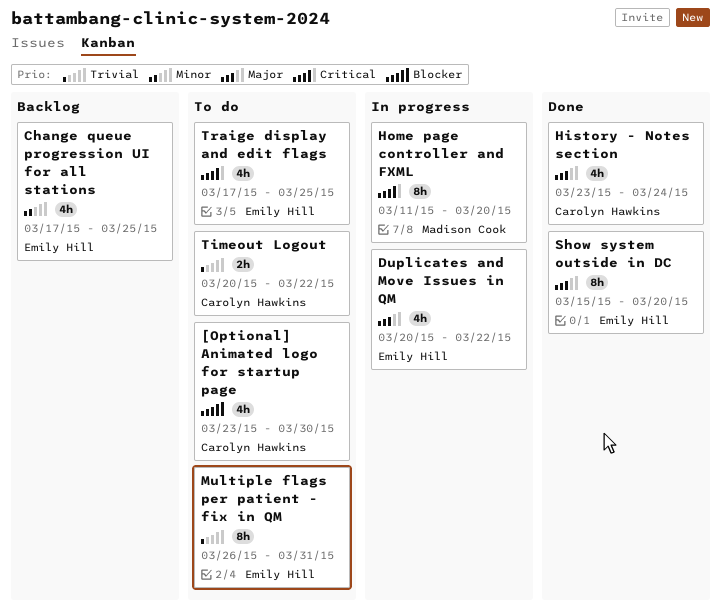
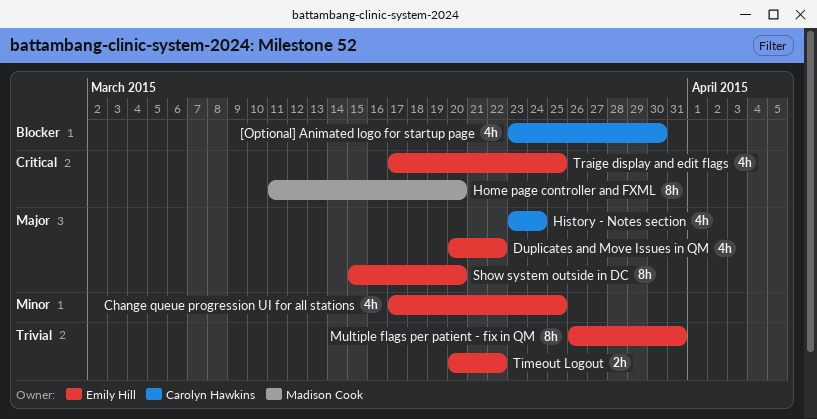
Timeout Logout, owner: Carolyn Hawkins -> Emily Hill

